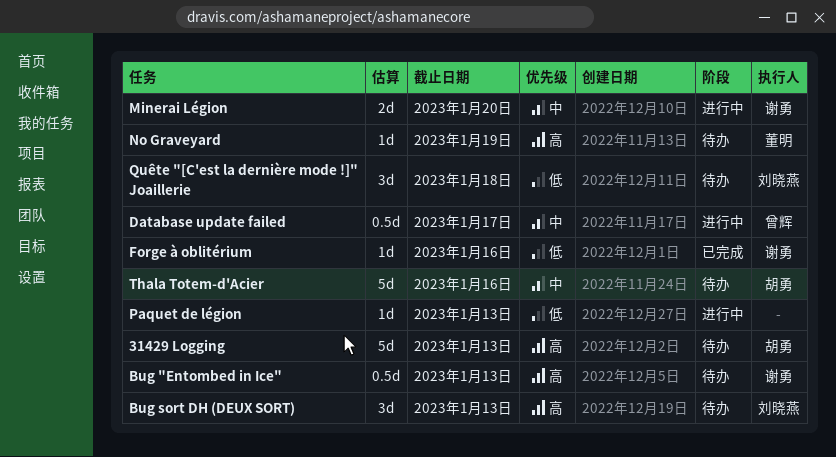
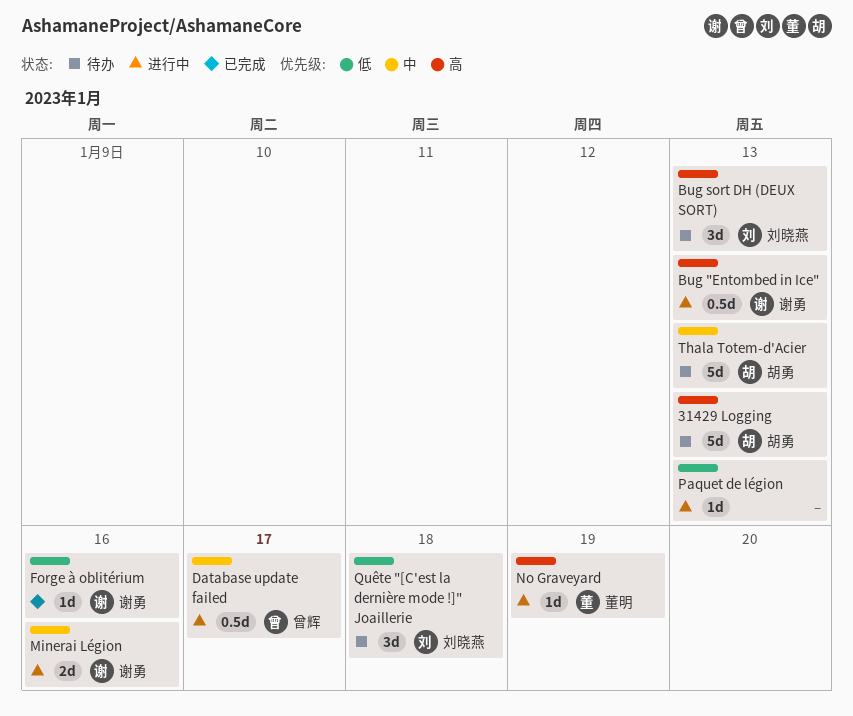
Bug "Entombed in Ice", status: 待办 -> 进行中
Minerai Légion, due: Jan 20 -> Jan 16
No Graveyard, status: 待办 -> 进行中
Thala Totem-d'Acier, due: Jan 16 -> Jan 13

